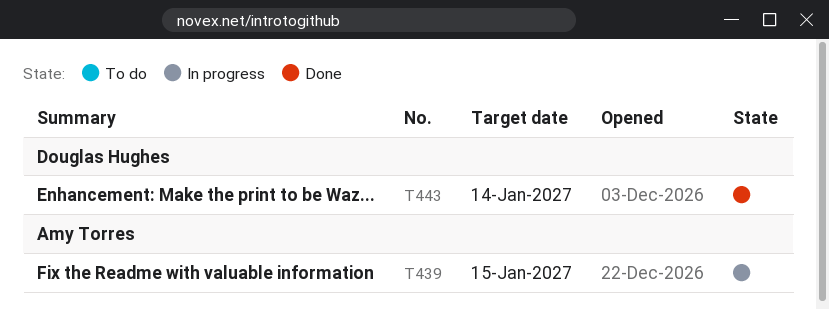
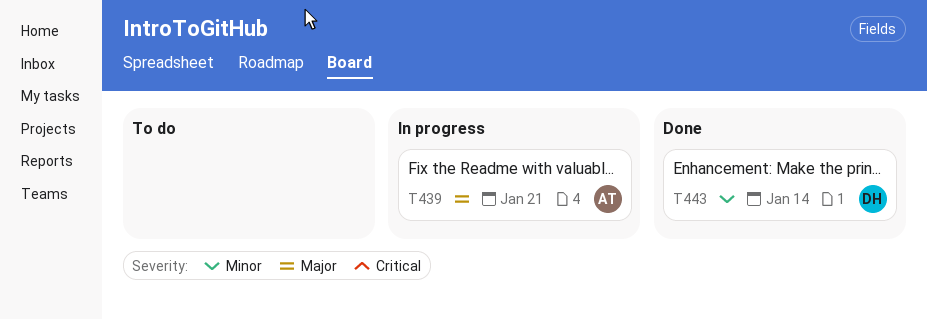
T439, due: Jan 15 -> Jan 21

